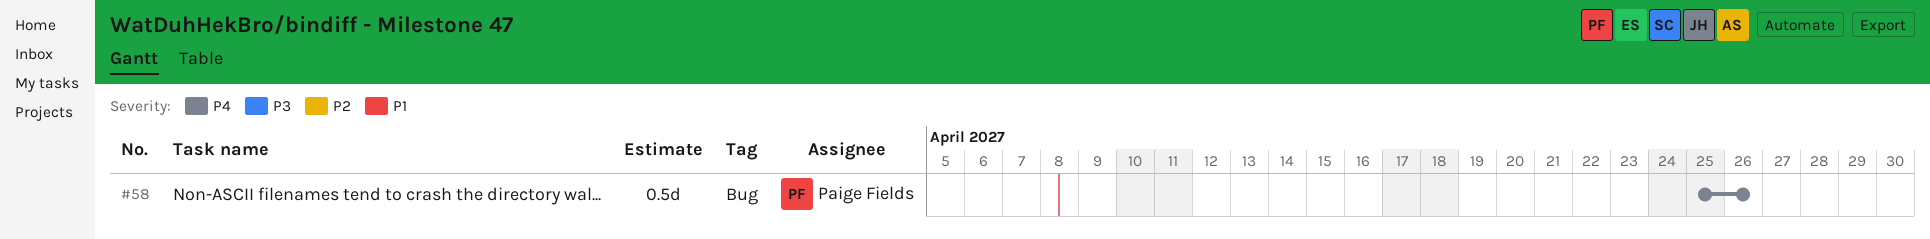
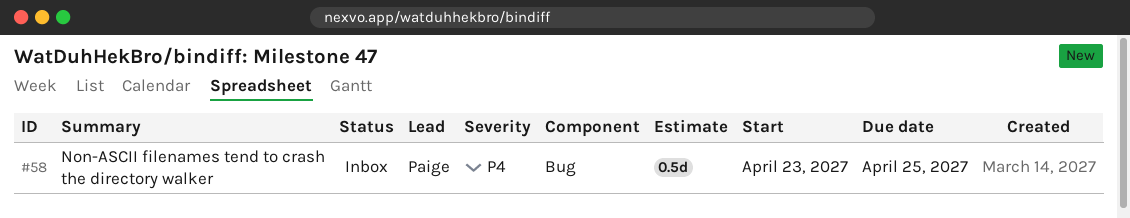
#58, start: Apr 25 -> Apr 23
#58, due: Apr 26 -> Apr 25

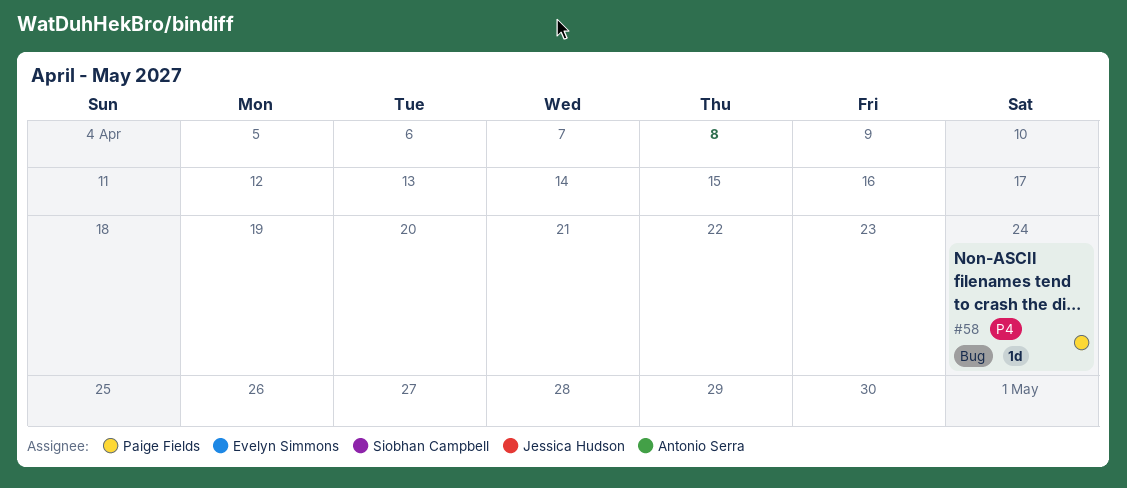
#58, estimate: 0.5d -> 1d
#58, due: Apr 25 -> Apr 24

